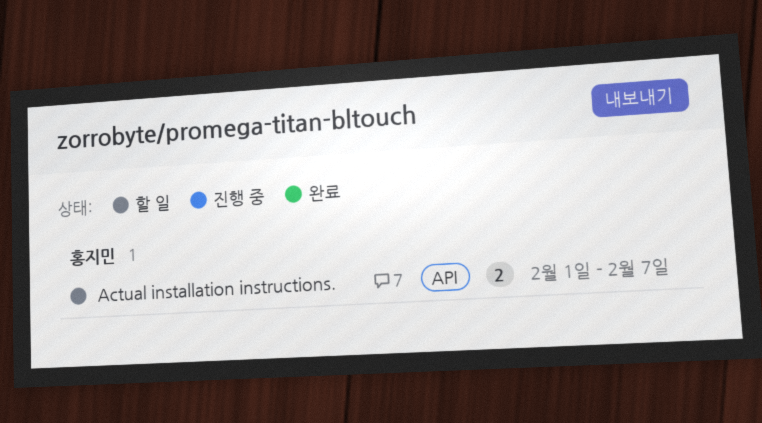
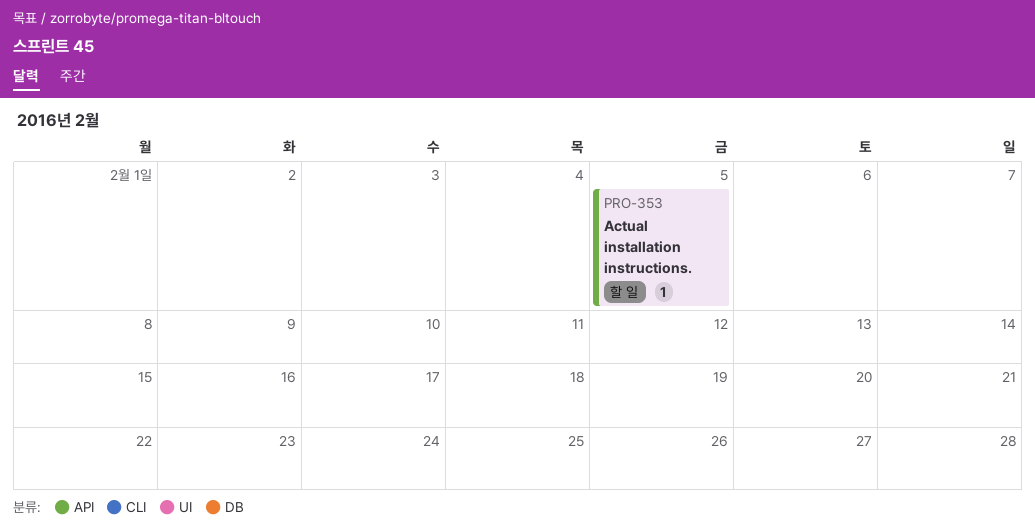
Actual installation instructions., estimate: 2 -> 1
Actual installation instructions., due: Feb 7 -> Feb 5

